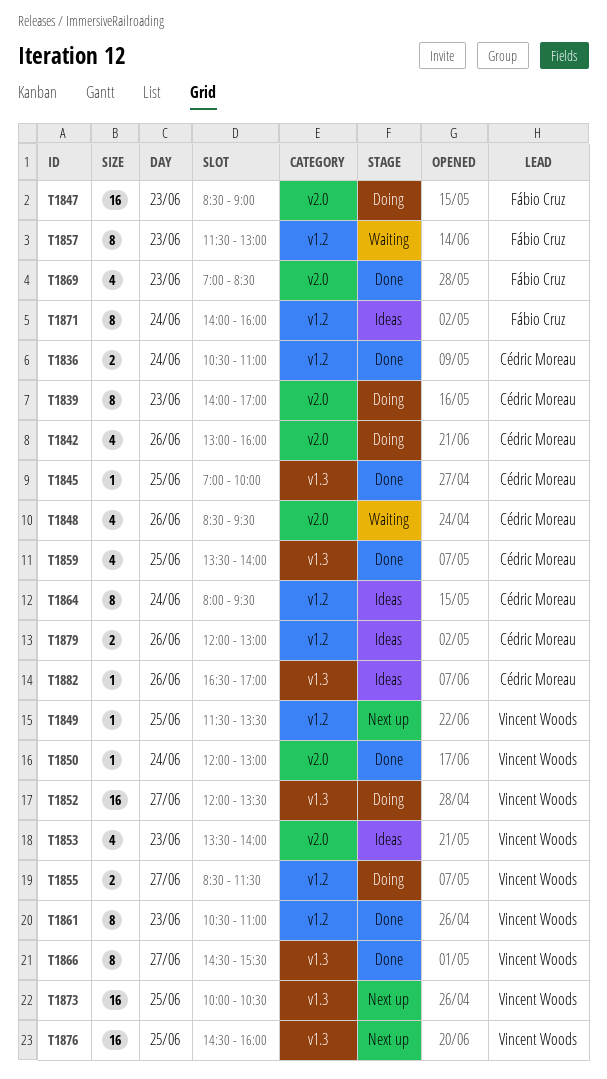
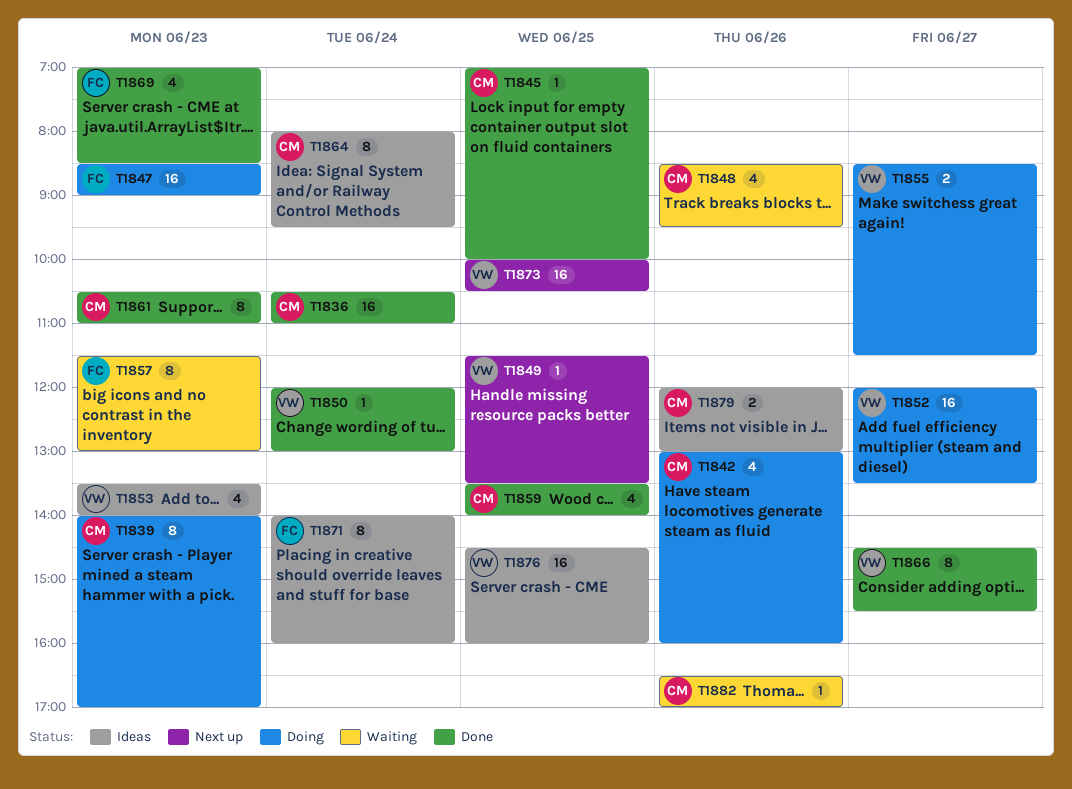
T1836, estimate: 2 -> 16
T1861, owner: Vincent Woods -> Cédric Moreau
T1876, status: Next up -> Ideas
T1882, status: Ideas -> Waiting

